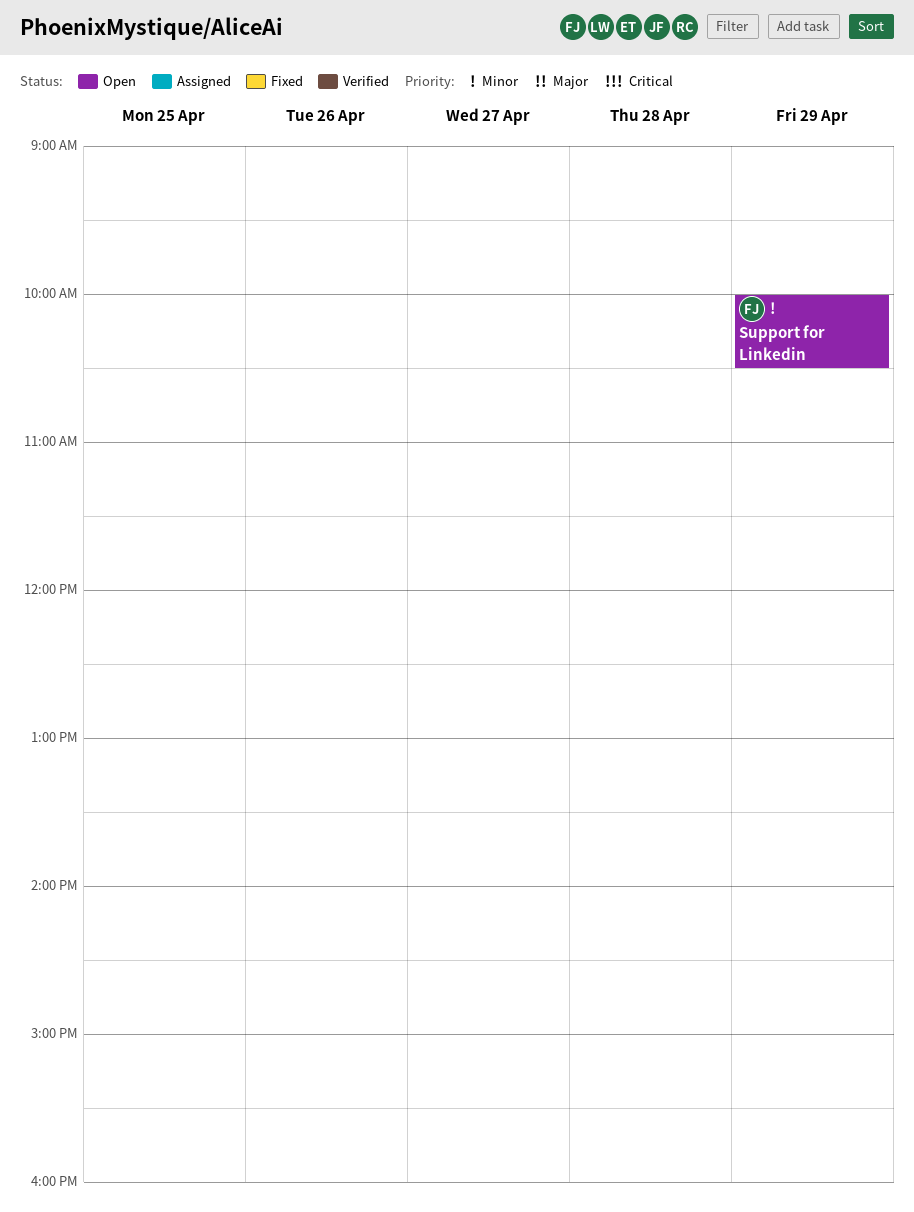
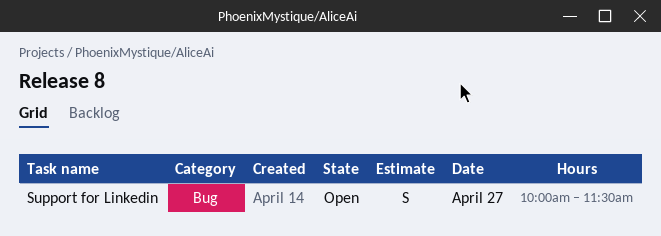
Support for Linkedin, day: Apr 29 -> Apr 27
Support for Linkedin, ends: 10:30 -> 11:30

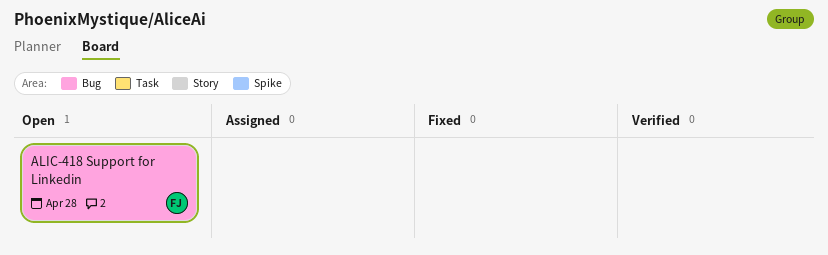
Support for Linkedin, day: Apr 27 -> Apr 28

